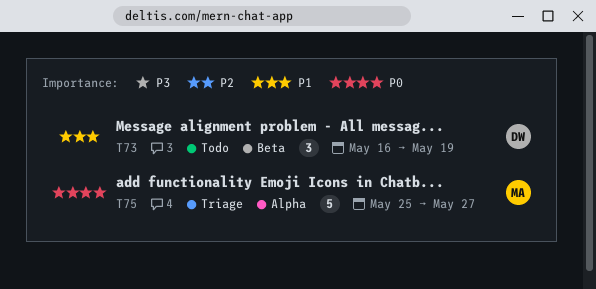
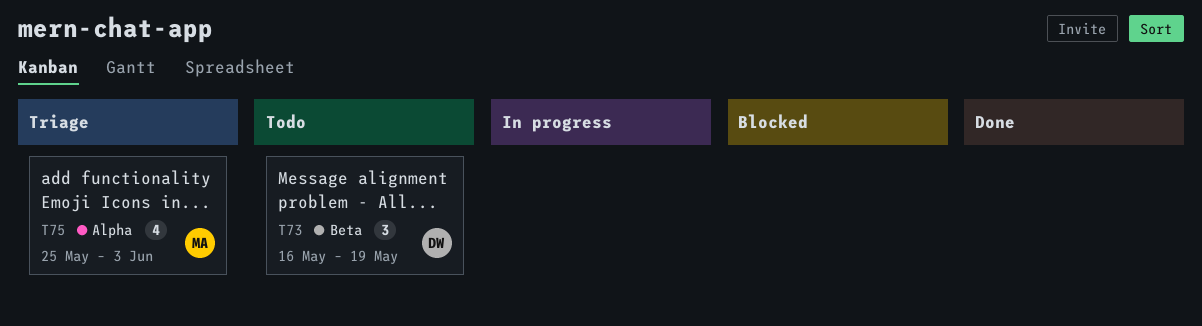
T75, estimate: 5 -> 4
T75, due: May 27 -> Jun 3

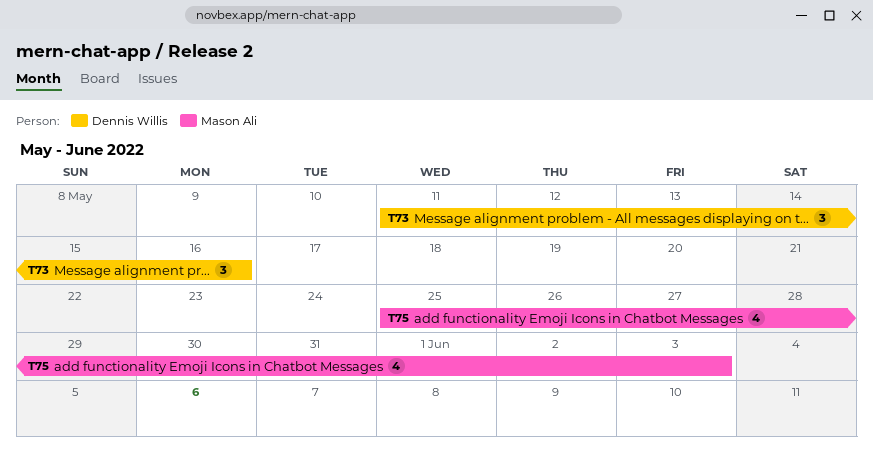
T73, start: May 16 -> May 11
T73, due: May 19 -> May 16

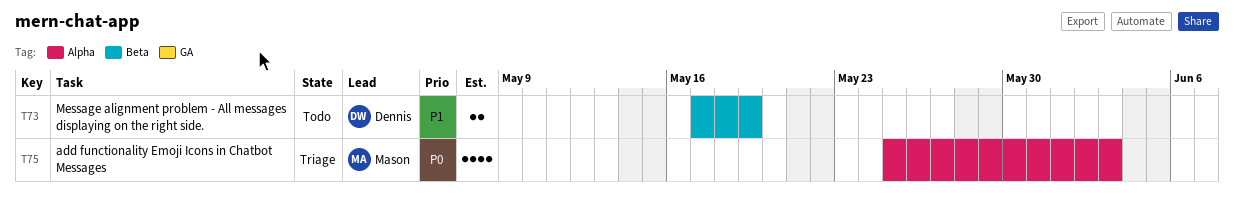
T73, estimate: 3 -> 2
T73, start: May 11 -> May 17
T73, due: May 16 -> May 19

